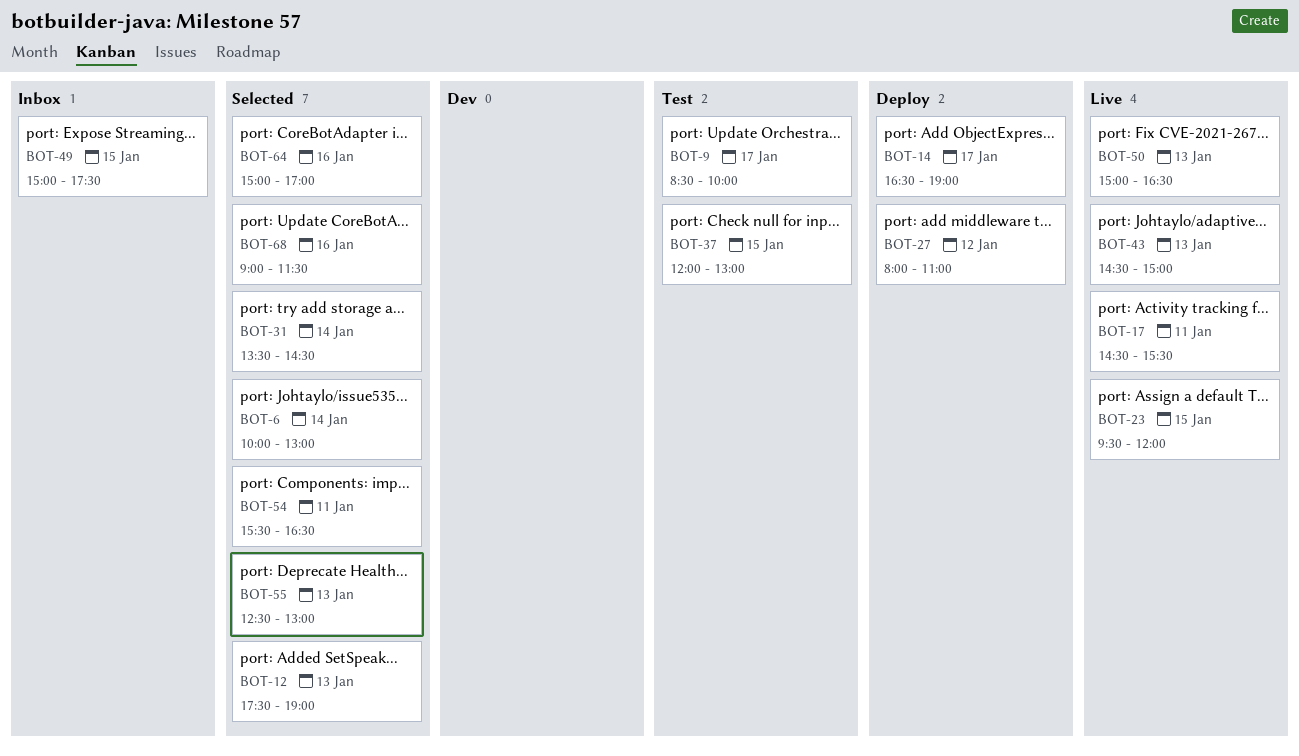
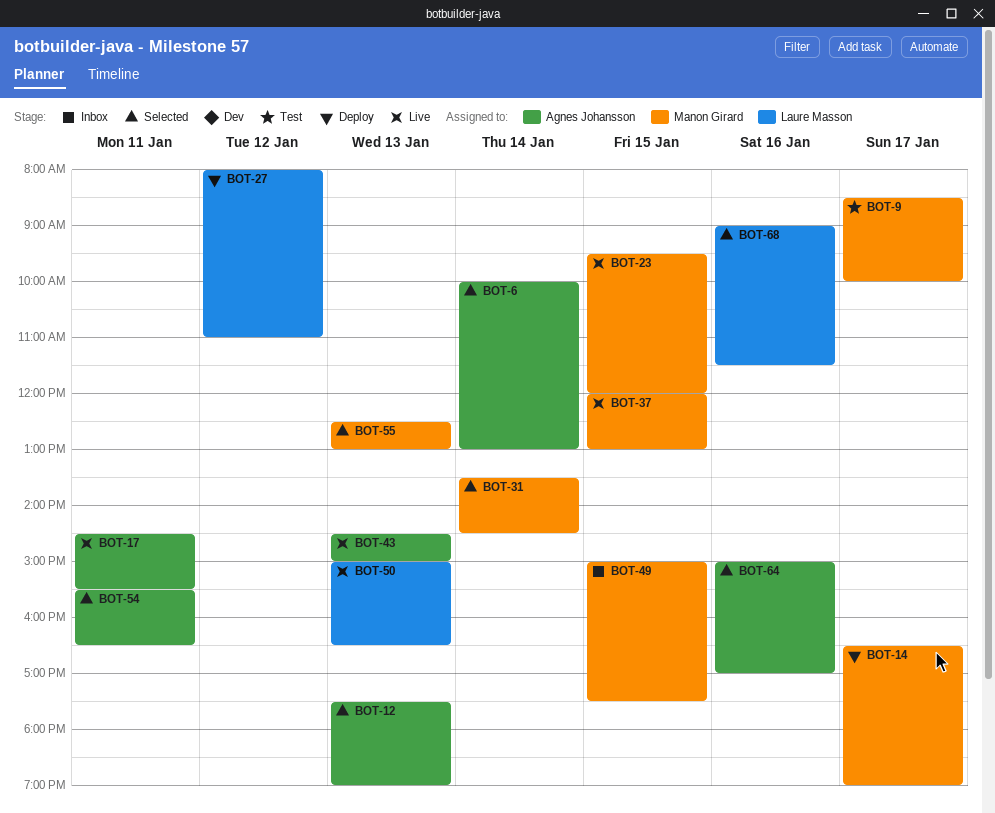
BOT-37, status: Test -> Live

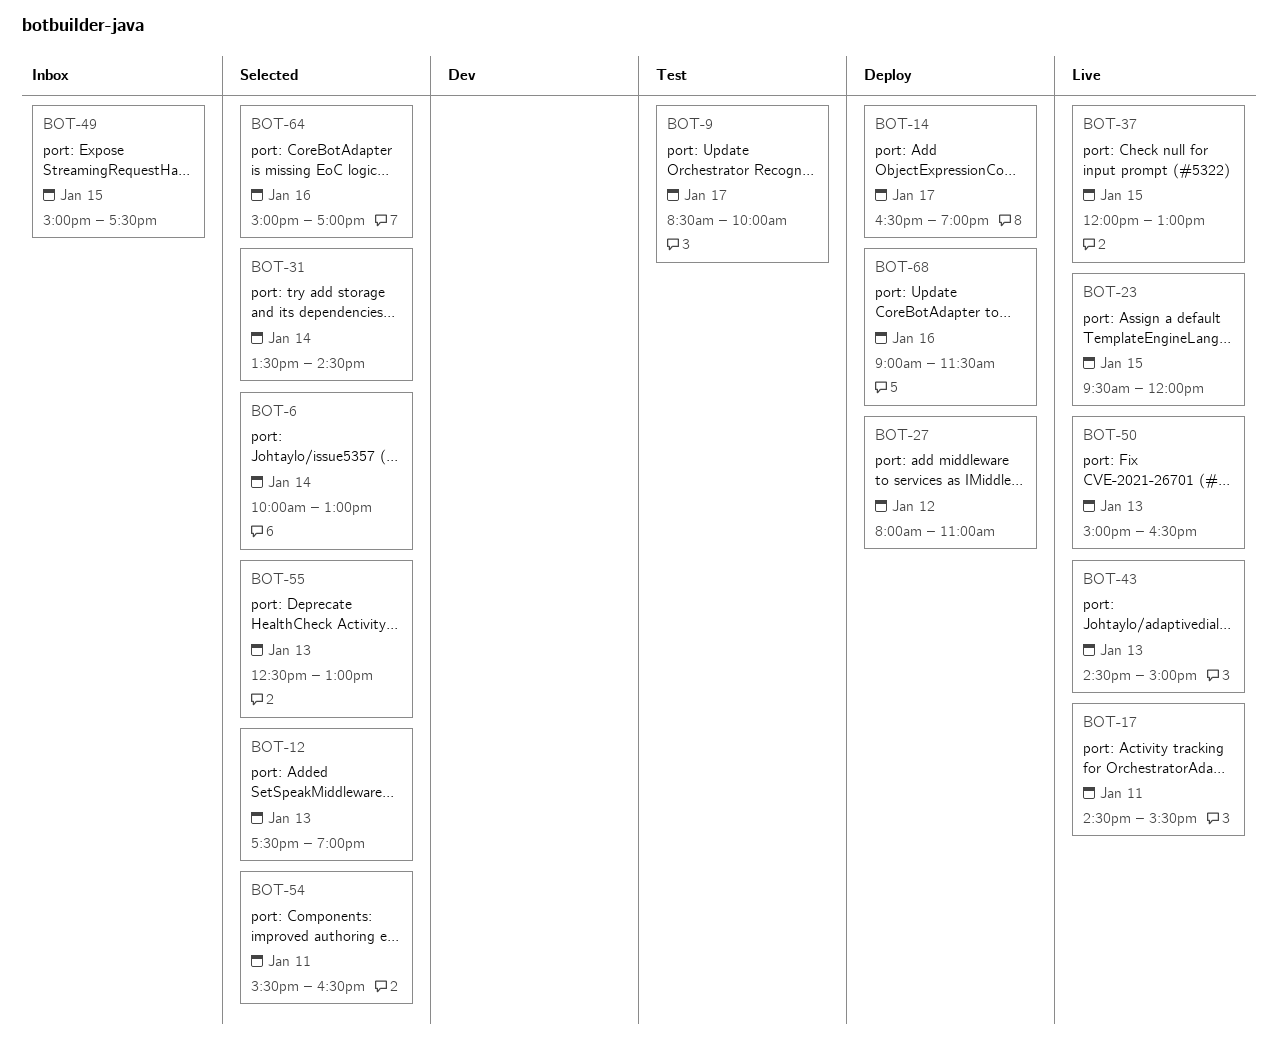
BOT-68, status: Selected -> Deploy

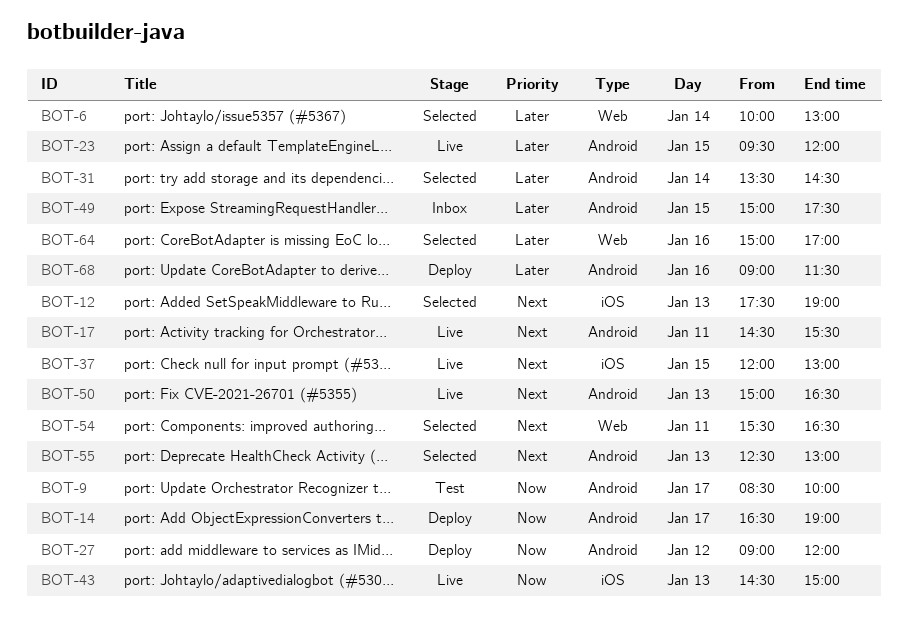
BOT-27, begins: 08:00 -> 09:00
BOT-27, ends: 11:00 -> 12:00

